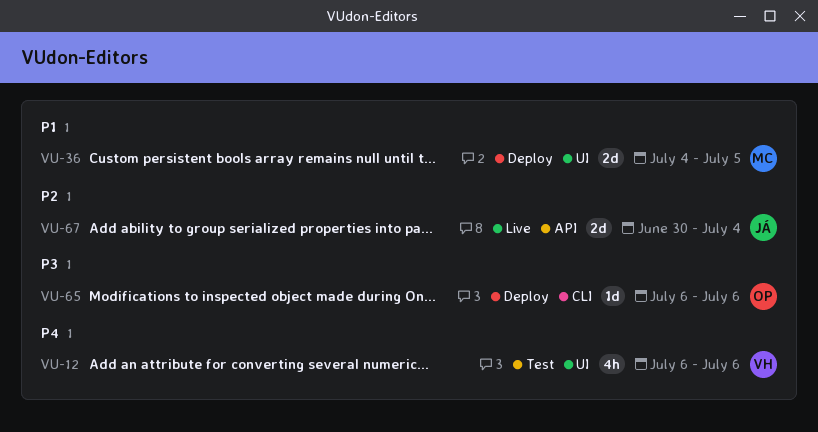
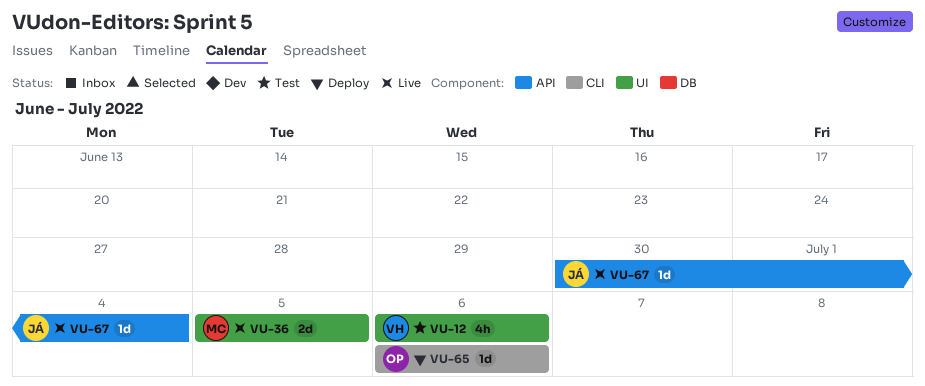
VU-36, status: Deploy -> Live
VU-36, start: Jul 4 -> Jul 5
VU-67, estimate: 2d -> 1d

